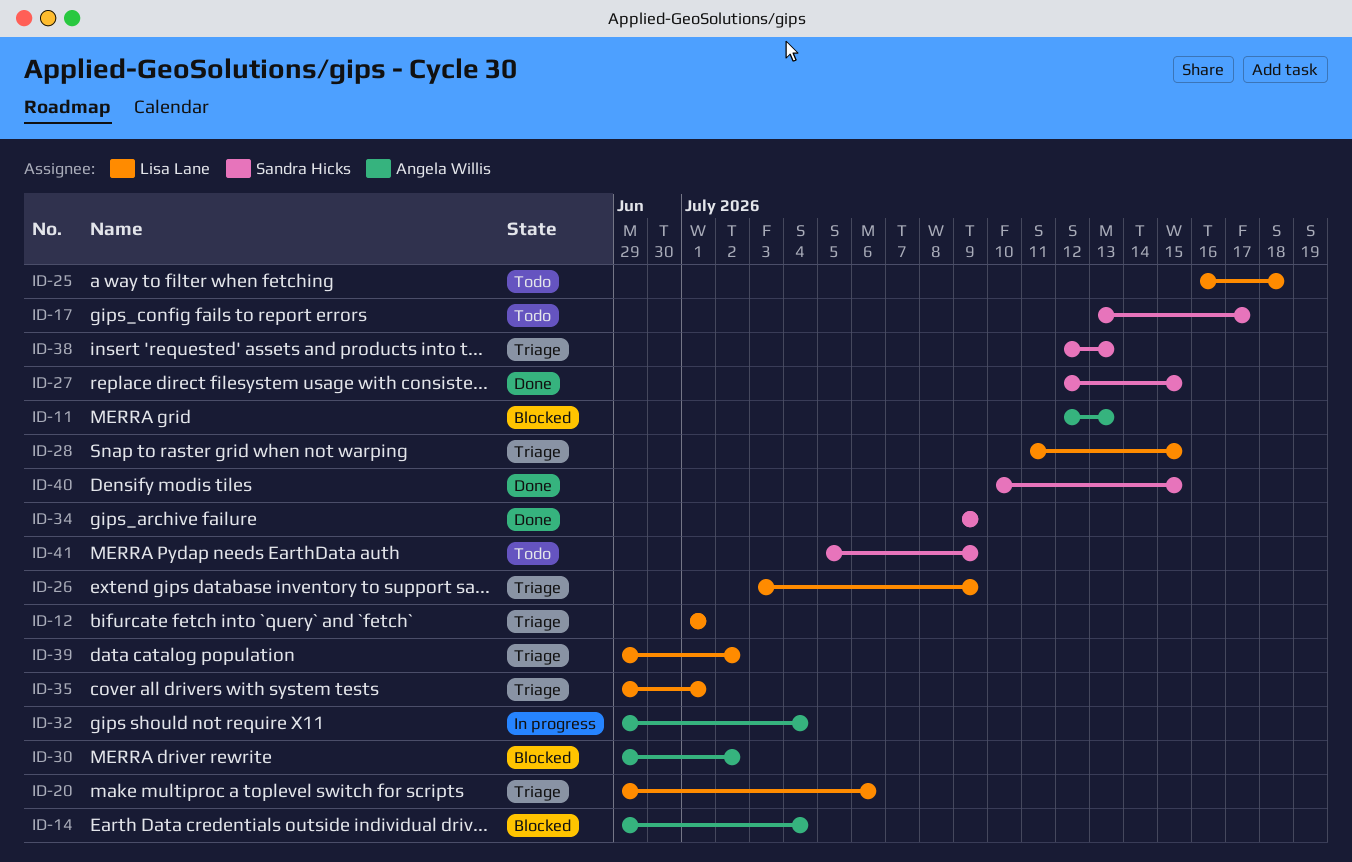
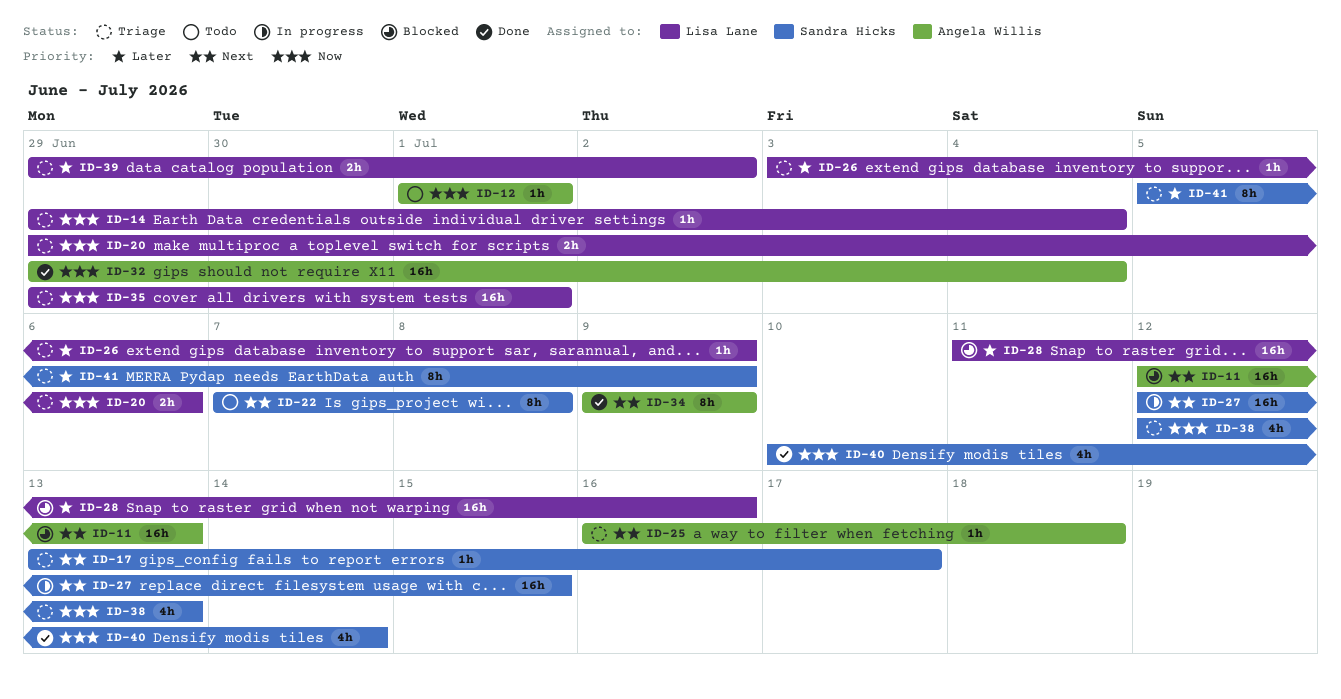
ID-12, status: Triage -> Todo
ID-12, owner: Lisa Lane -> Angela Willis
ID-14, status: Blocked -> Triage
ID-14, owner: Angela Willis -> Lisa Lane
ID-17, status: Todo -> Triage
ID-22: none -> present
ID-25, status: Todo -> Triage
ID-25, owner: Lisa Lane -> Angela Willis
ID-27, status: Done -> In progress
ID-28, status: Triage -> Blocked
ID-28, due: Jul 15 -> Jul 16
ID-30: present -> none
ID-32, status: In progress -> Done
ID-34, owner: Sandra Hicks -> Angela Willis
ID-40, due: Jul 15 -> Jul 14
ID-41, status: Todo -> Triage

